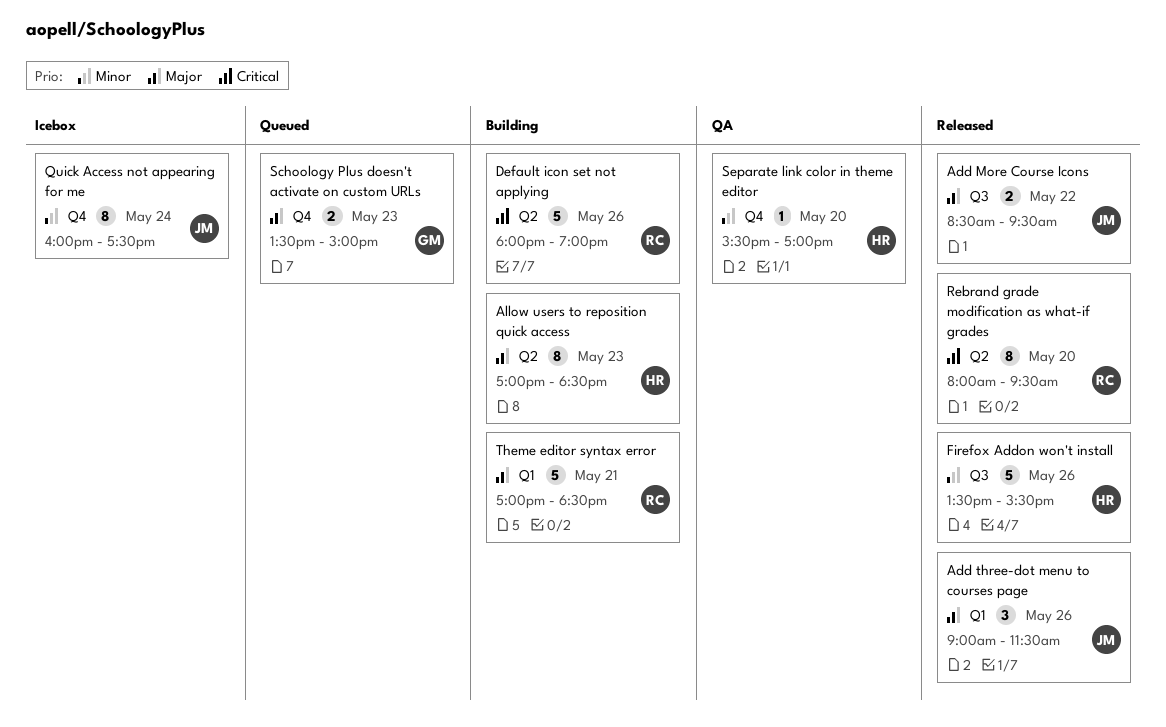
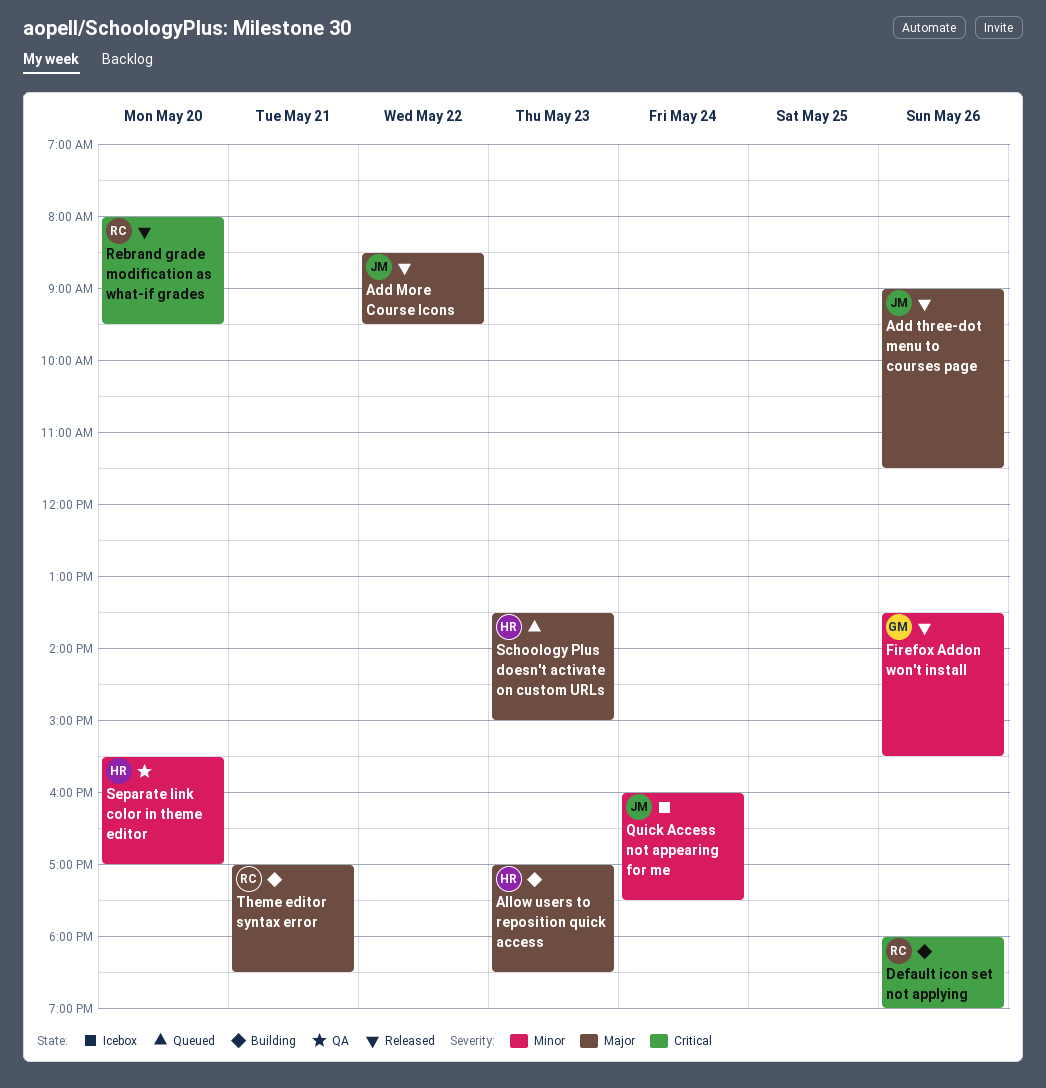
Firefox Addon won't install, owner: HR -> GM
Schoology Plus doesn't activate on custom URLs, owner: GM -> HR

